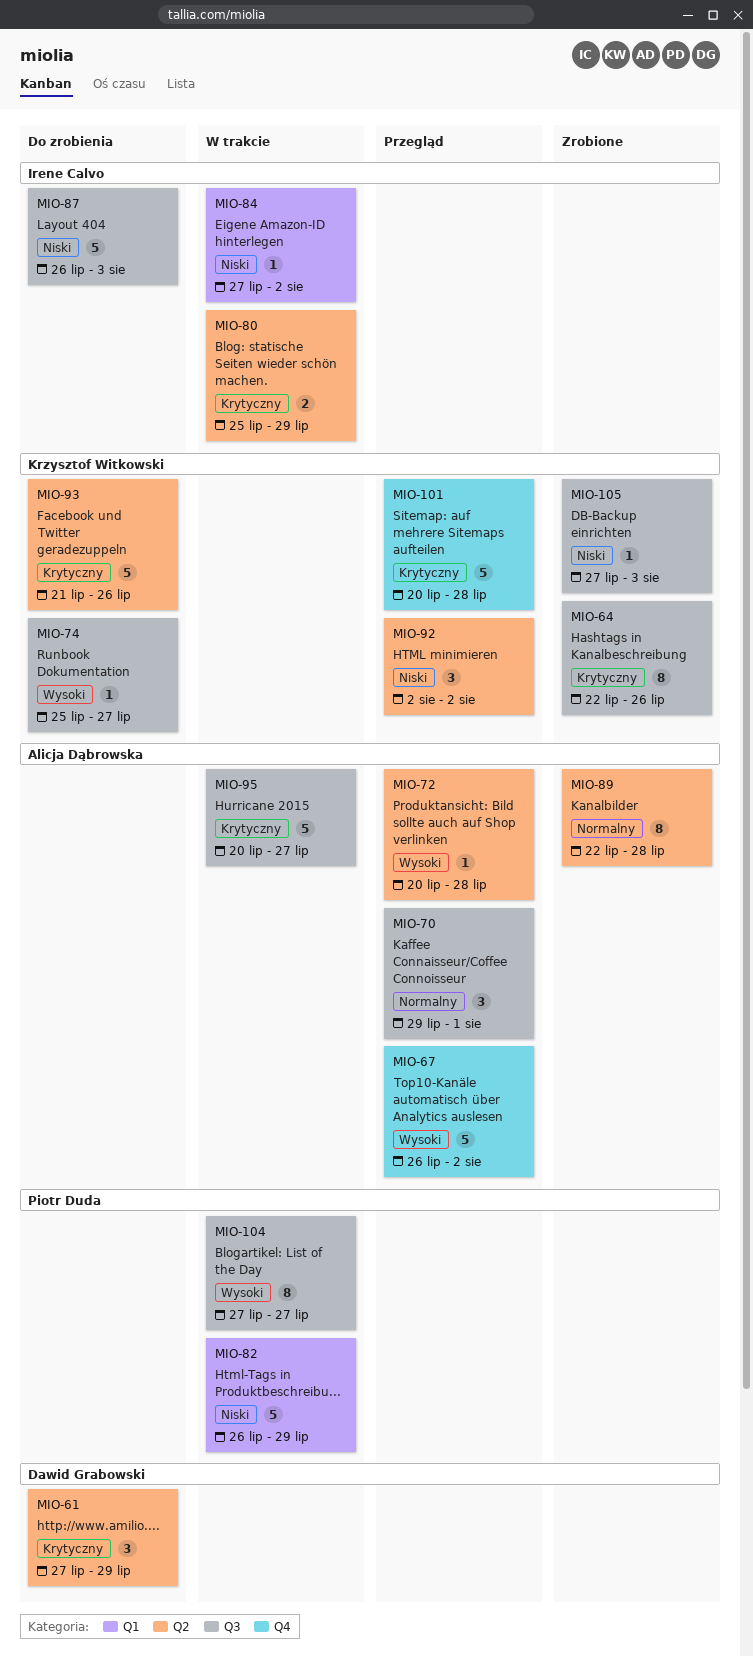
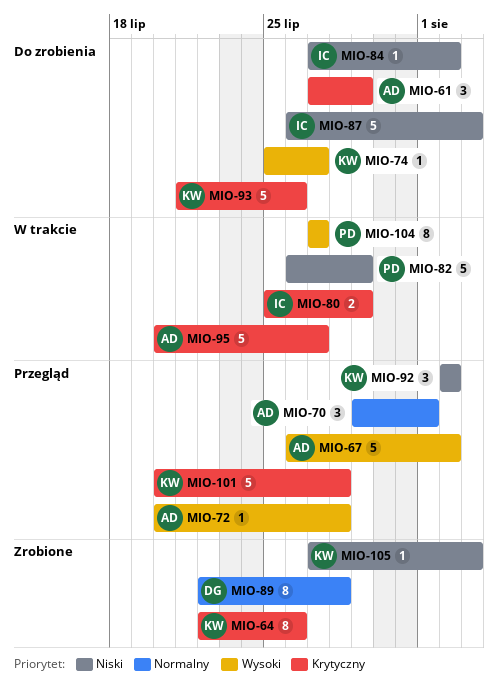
MIO-61, owner: Dawid Grabowski -> Alicja Dąbrowska
MIO-84, status: W trakcie -> Do zrobienia
MIO-89, owner: Alicja Dąbrowska -> Dawid Grabowski

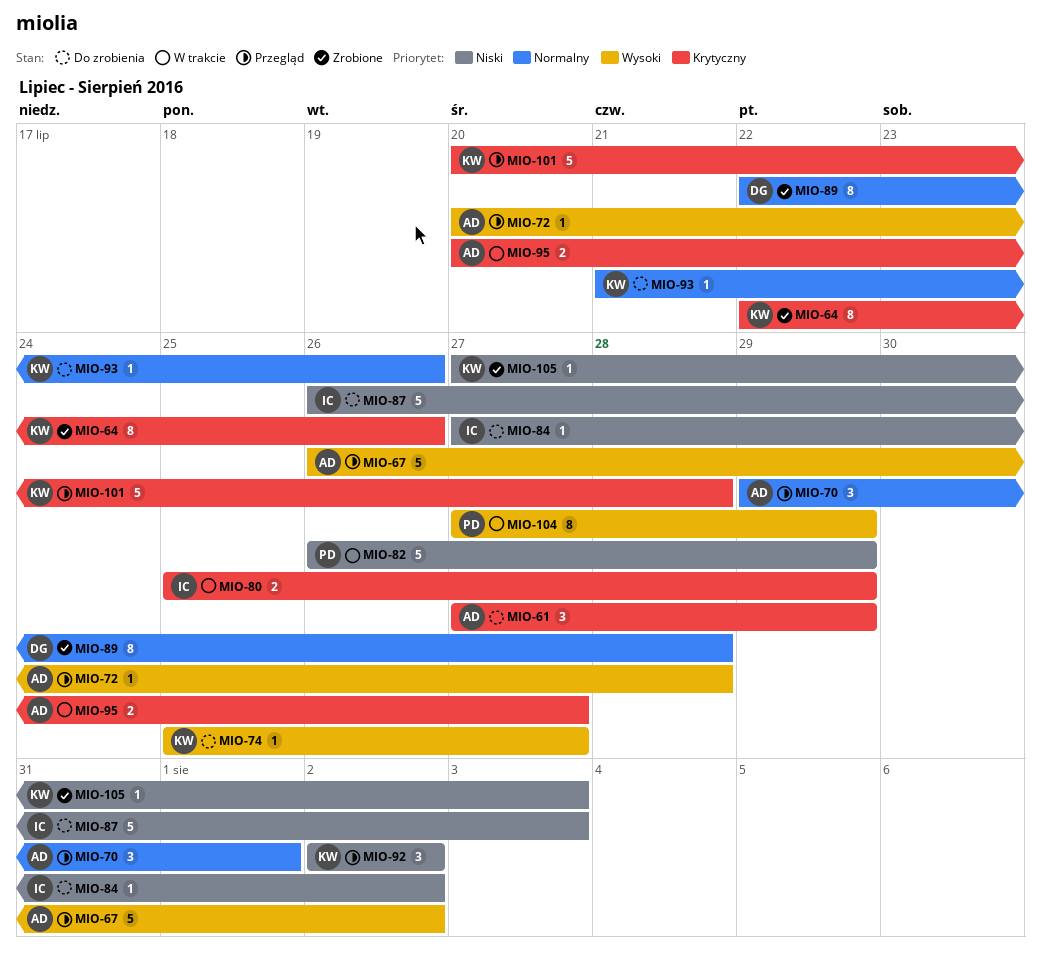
MIO-93, priority: Krytyczny -> Normalny
MIO-93, estimate: 5 -> 1
MIO-95, estimate: 5 -> 2
MIO-104, due: Jul 27 -> Jul 29

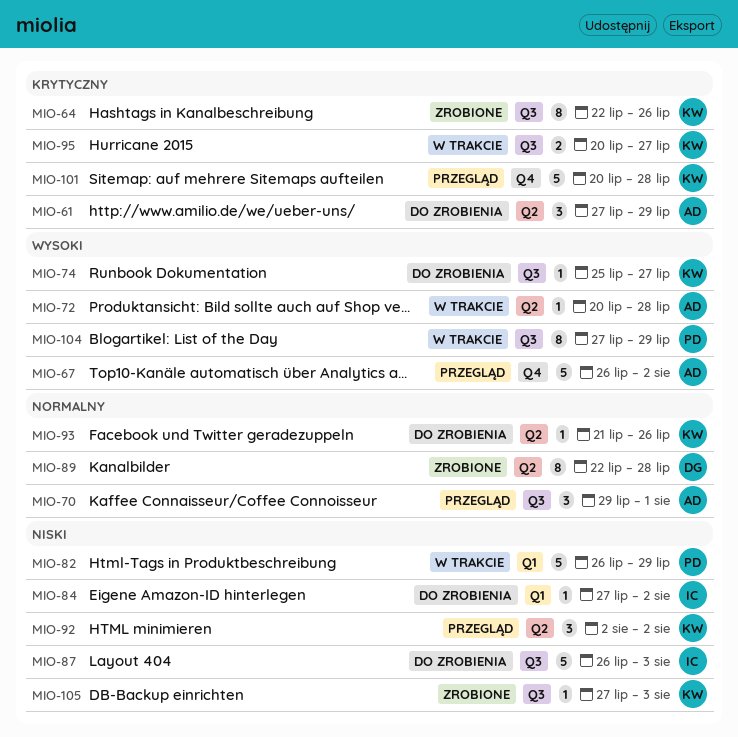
MIO-72, status: Przegląd -> W trakcie
MIO-80: present -> none
MIO-95, owner: AD -> KW

